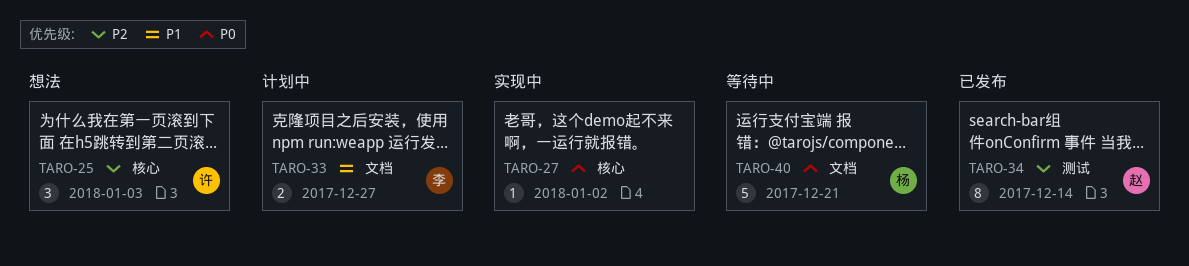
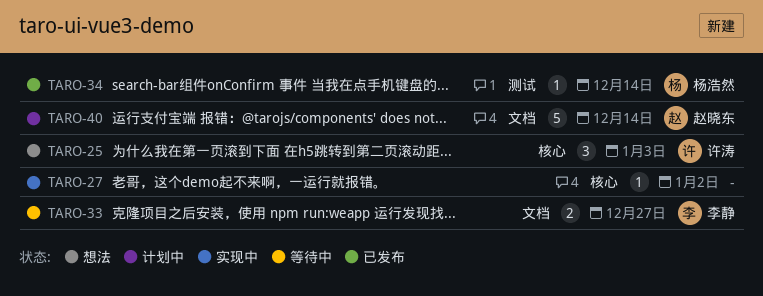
TARO-33, status: 计划中 -> 等待中
TARO-34, owner: 赵晓东 -> 杨浩然
TARO-34, estimate: 8 -> 1
TARO-40, status: 等待中 -> 计划中
TARO-40, owner: 杨浩然 -> 赵晓东
TARO-40, due: Dec 21 -> Dec 14

